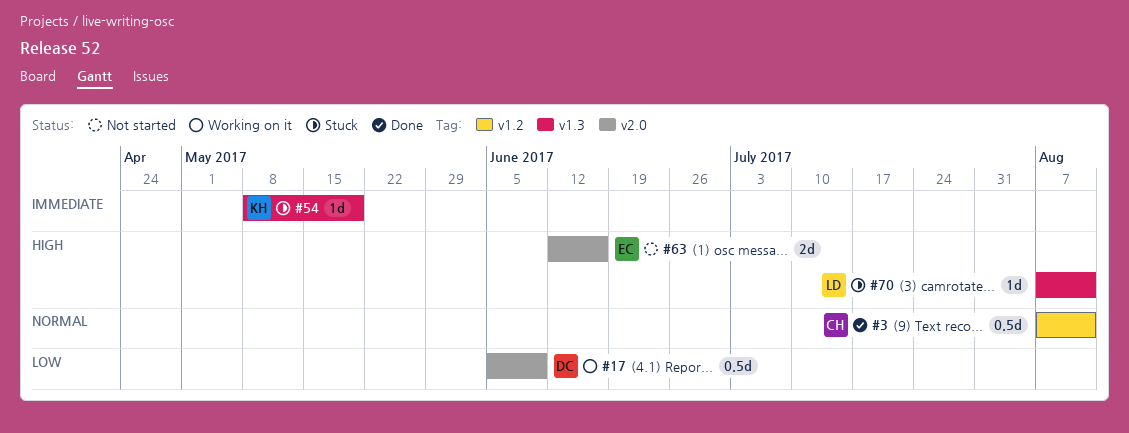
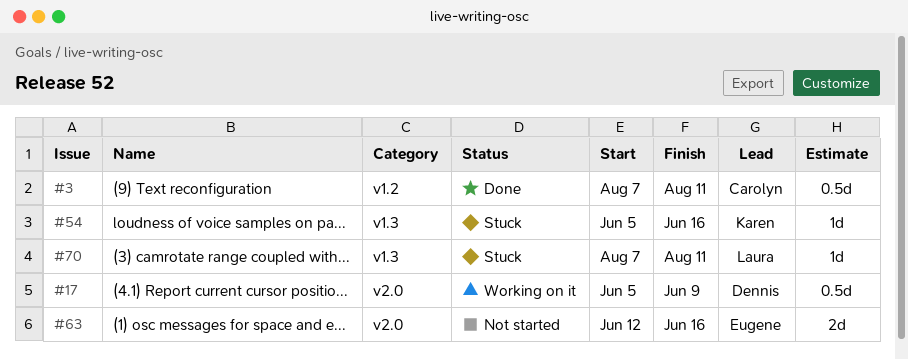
#54, start: May 8 -> Jun 5
#54, due: May 19 -> Jun 16

